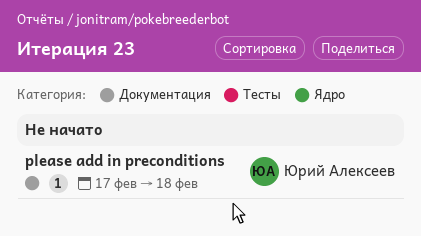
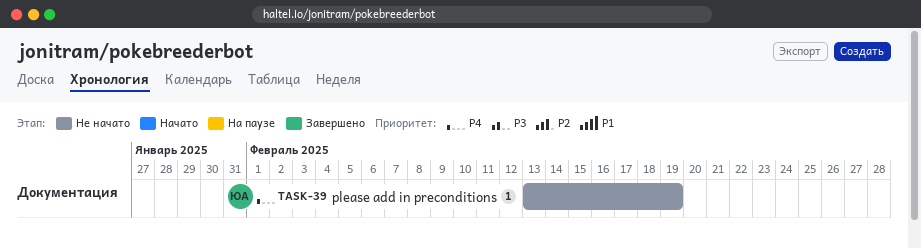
please add in preconditions, start: Feb 17 -> Feb 13
please add in preconditions, due: Feb 18 -> Feb 19

